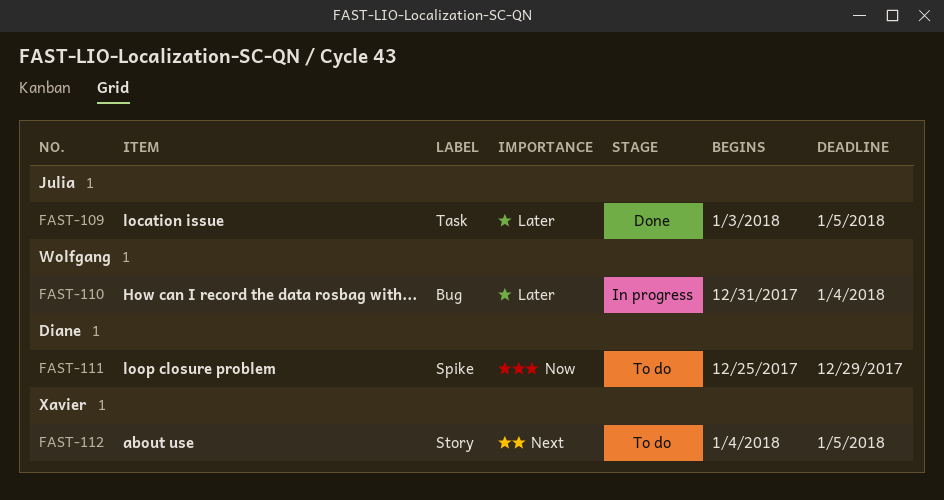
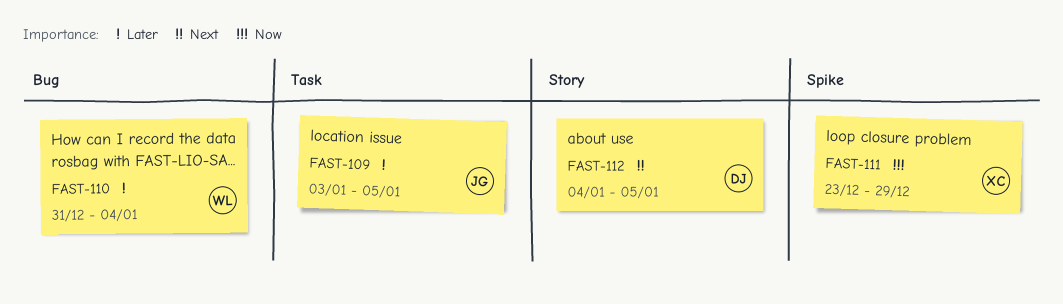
FAST-111, owner: Diane -> Xavier
FAST-111, start: Dec 25 -> Dec 23
FAST-112, owner: Xavier -> Diane

